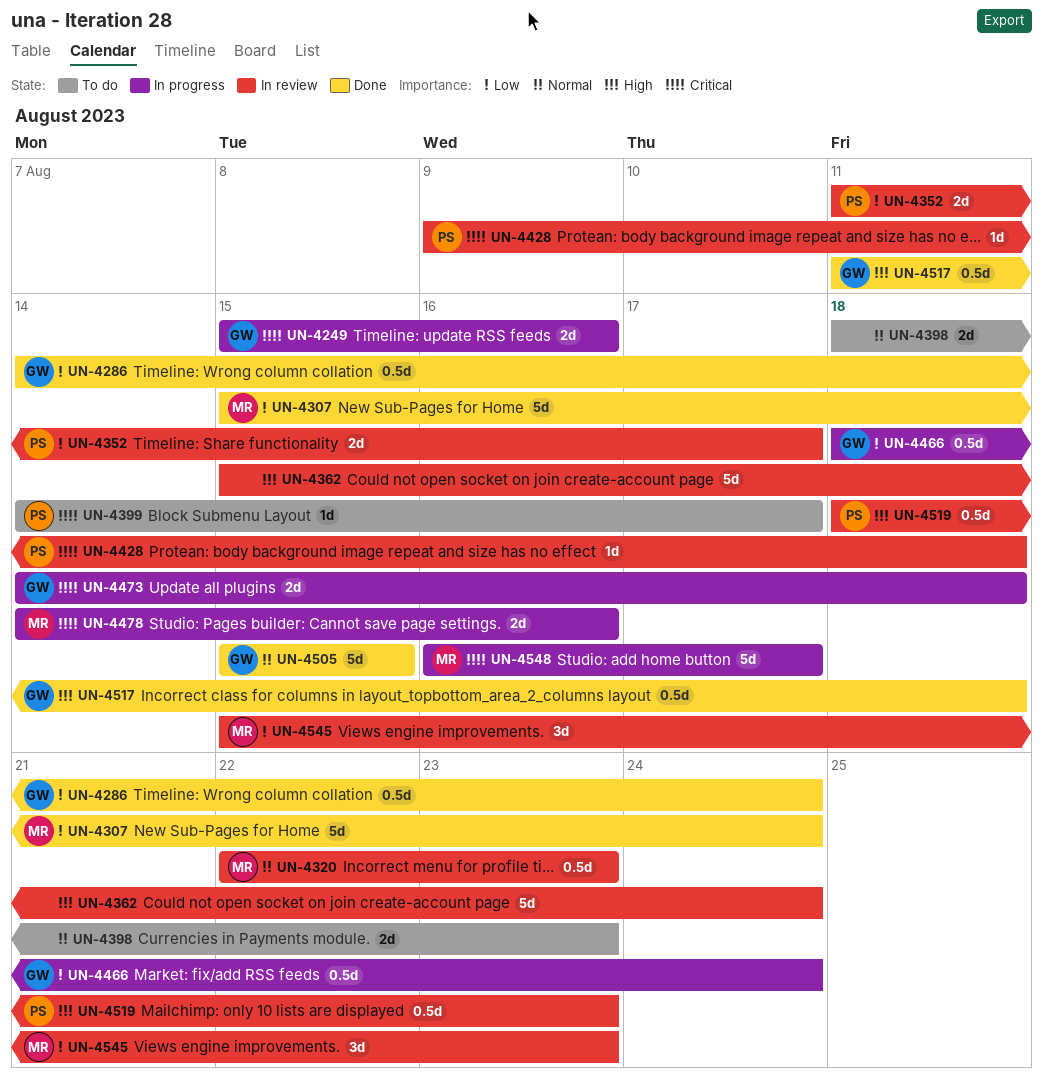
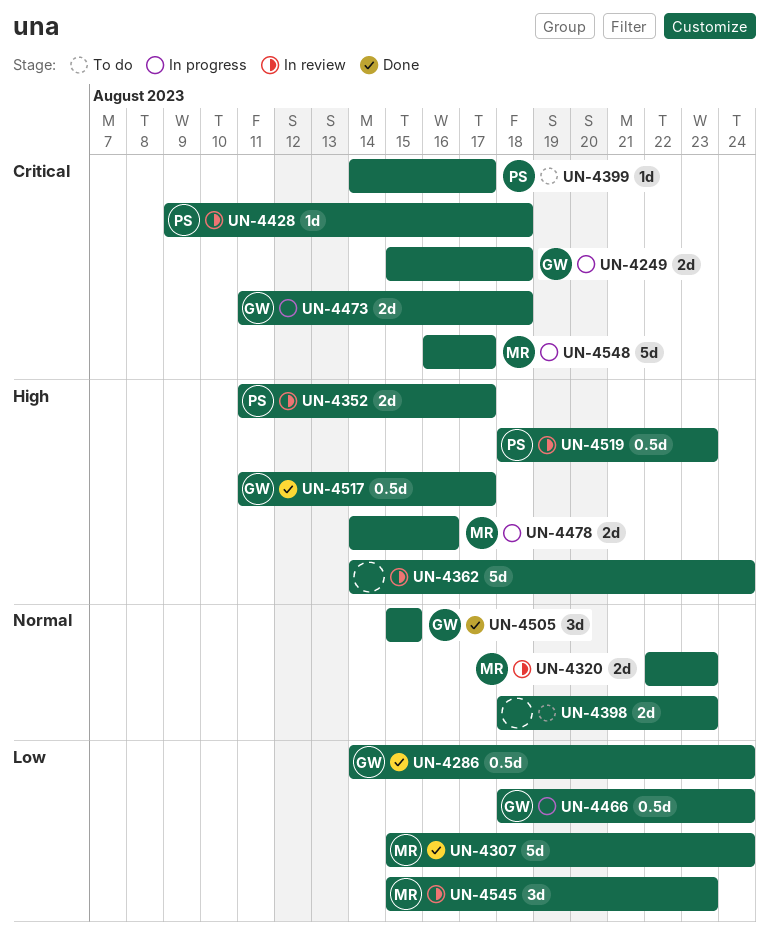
UN-4249, due: Aug 16 -> Aug 18
UN-4320, estimate: 0.5d -> 2d
UN-4352, priority: Low -> High
UN-4362, start: Aug 15 -> Aug 14
UN-4473, start: Aug 14 -> Aug 11
UN-4478, priority: Critical -> High
UN-4505, estimate: 5d -> 3d
UN-4517, due: Aug 18 -> Aug 17

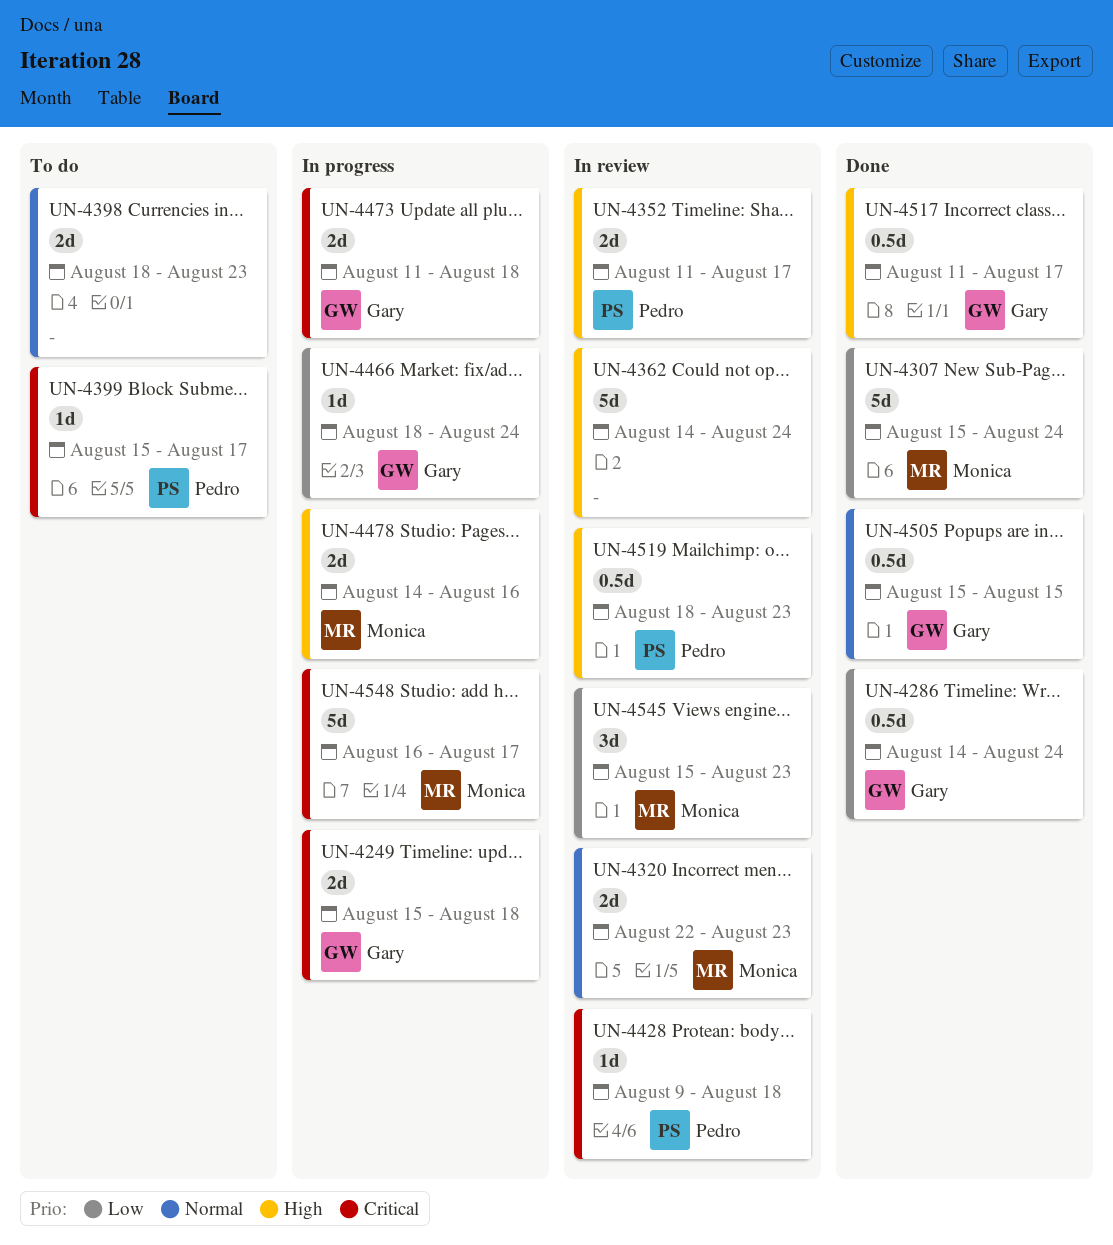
UN-4399, start: Aug 14 -> Aug 15
UN-4466, estimate: 0.5d -> 1d
UN-4505, estimate: 3d -> 0.5d

